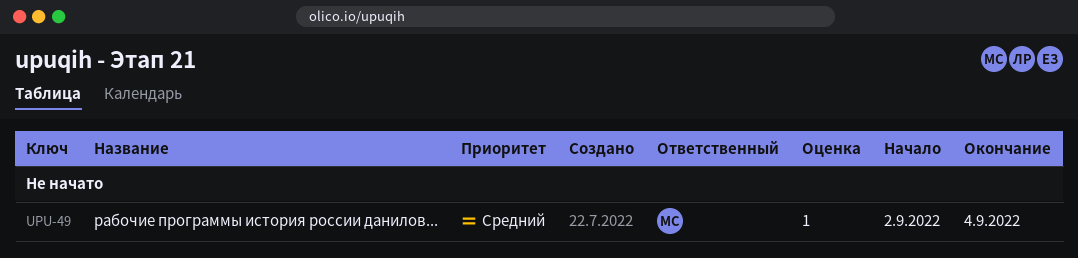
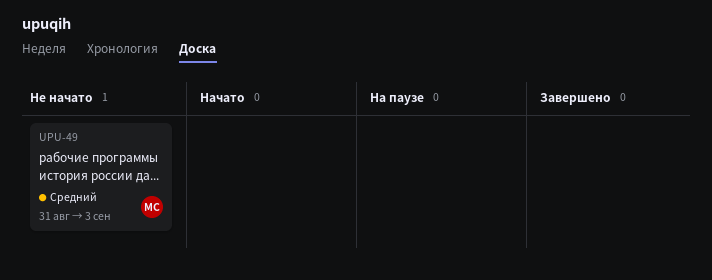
UPU-49, start: Sep 2 -> Aug 31
UPU-49, due: Sep 4 -> Sep 3

